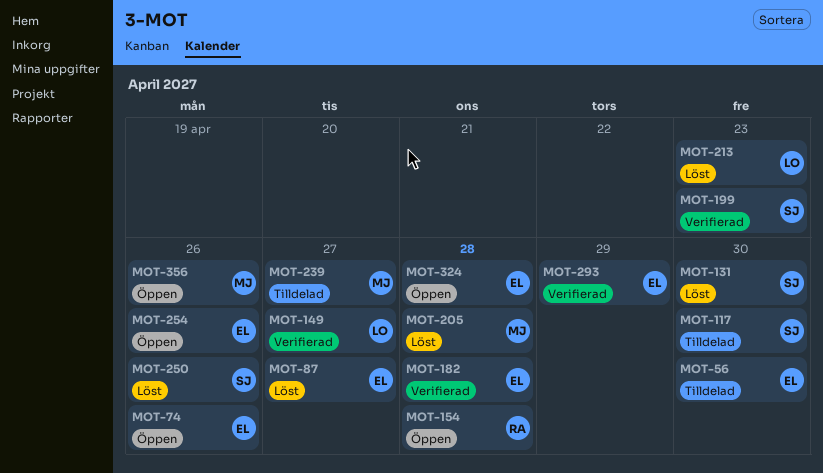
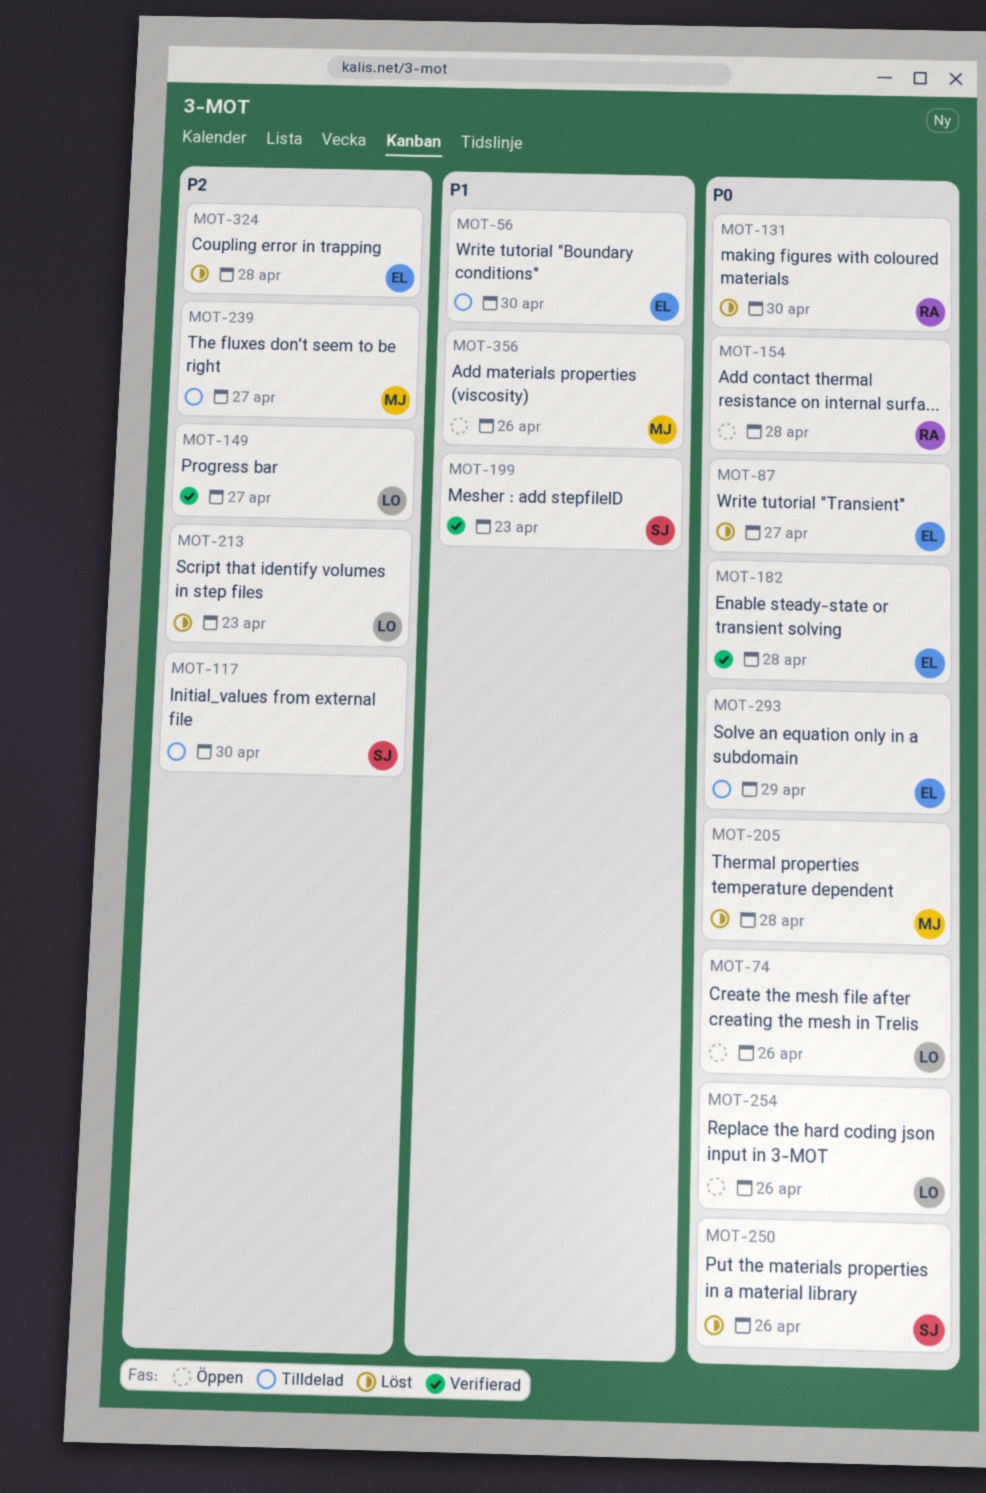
MOT-74, owner: EL -> LO
MOT-131, owner: SJ -> RA
MOT-254, owner: EL -> LO
MOT-293, status: Verifierad -> Tilldelad
MOT-324, status: Öppen -> Löst

